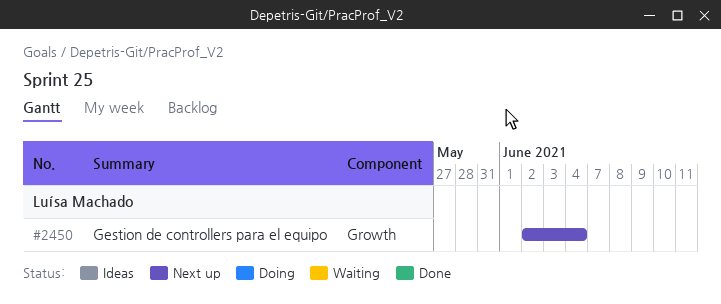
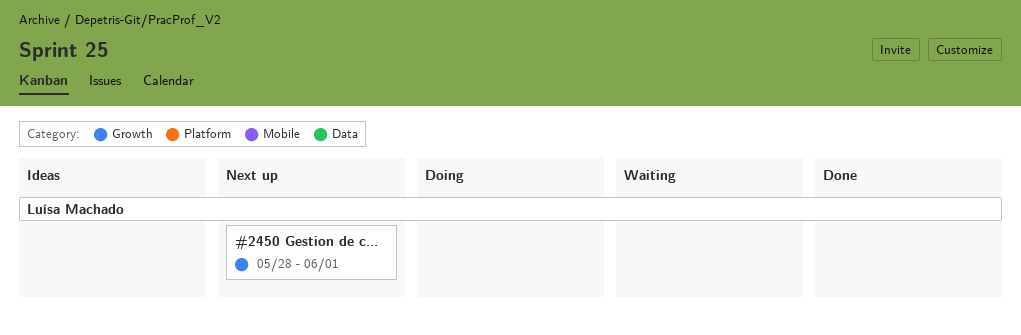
#2450, start: Jun 2 -> May 28
#2450, due: Jun 4 -> Jun 1

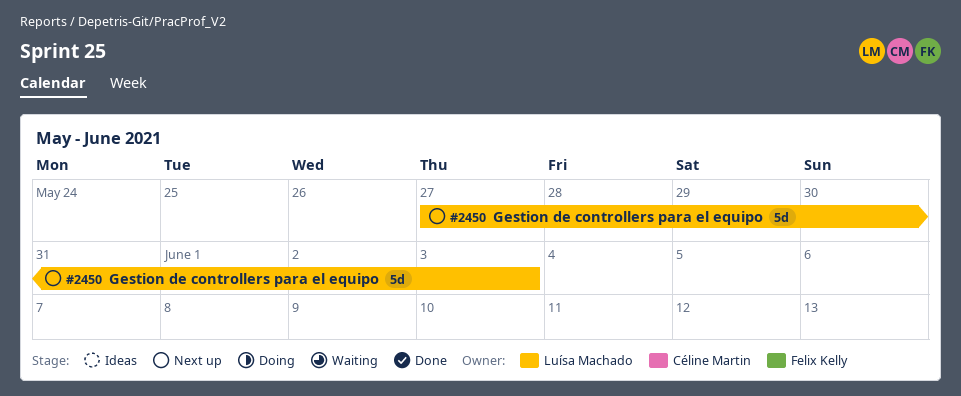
#2450, start: May 28 -> May 27
#2450, due: Jun 1 -> Jun 3

